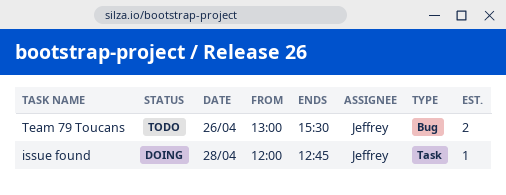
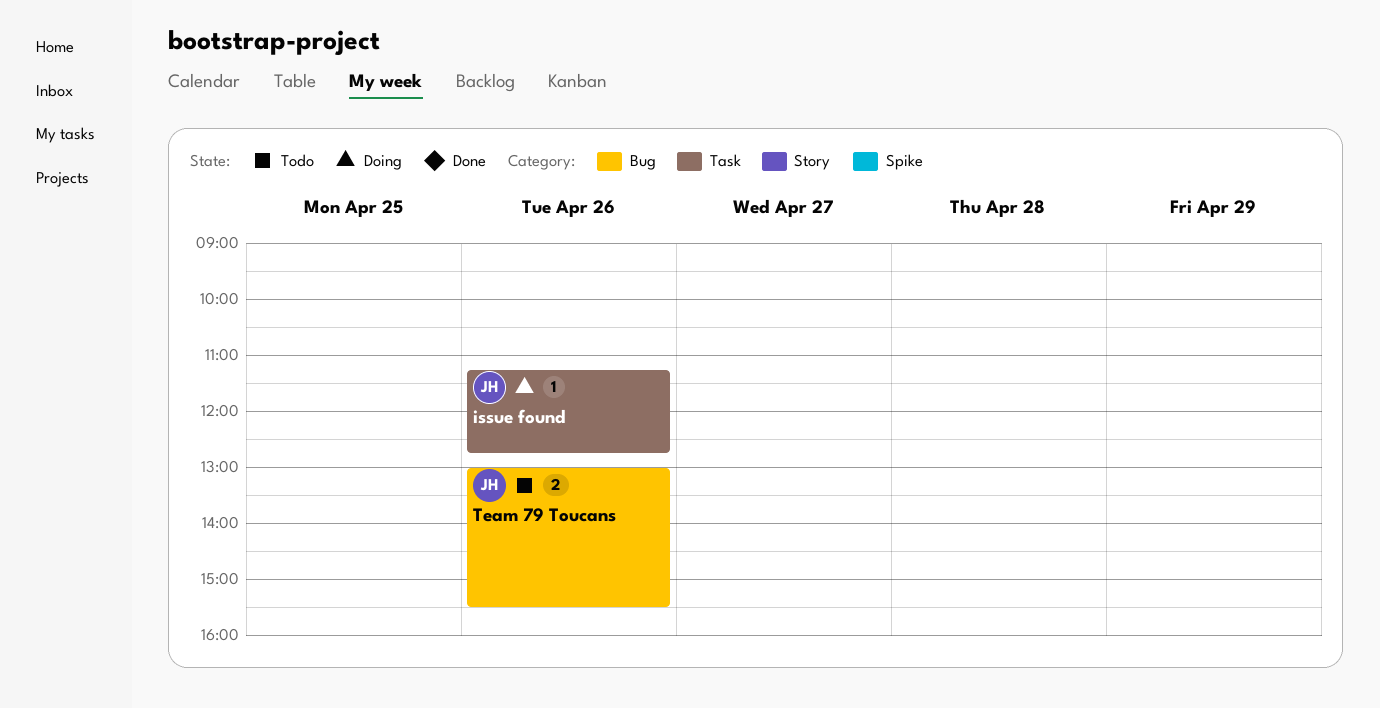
issue found, day: Apr 28 -> Apr 26
issue found, begins: 12:00 -> 11:15

